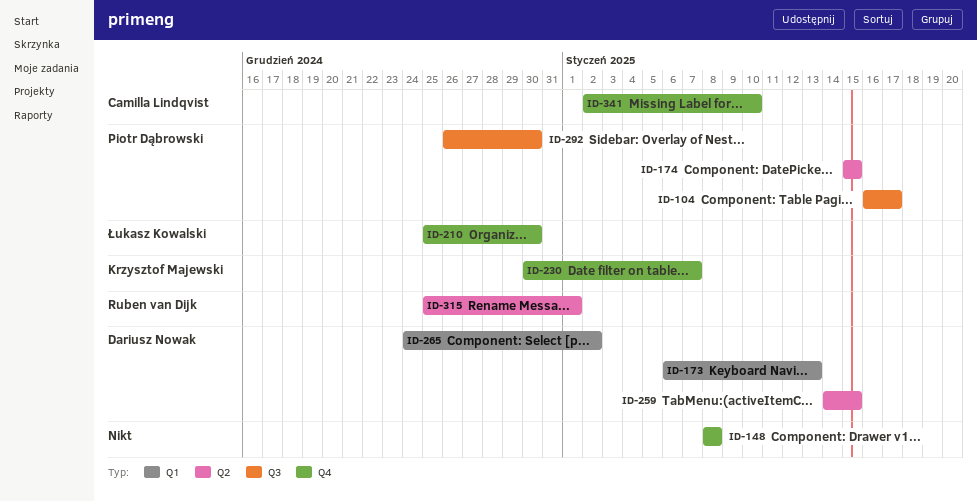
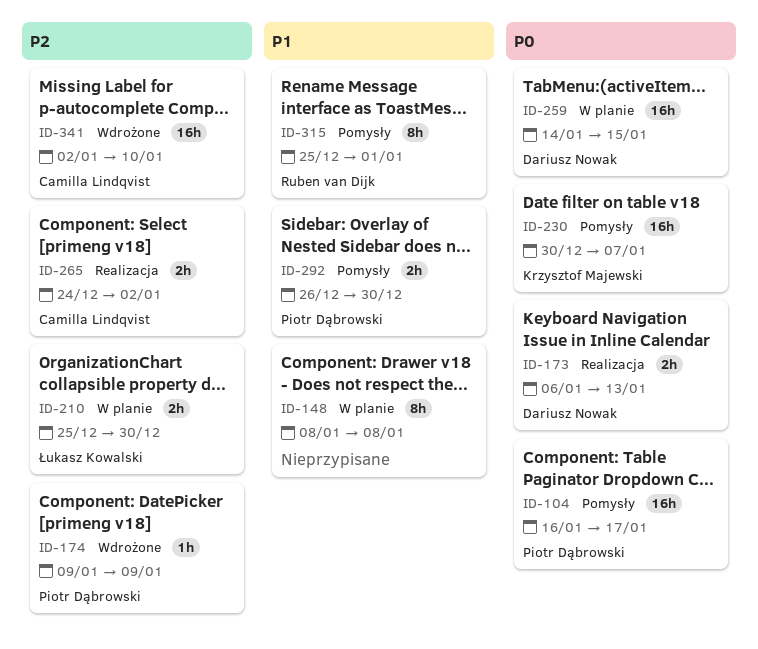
ID-174, start: Jan 15 -> Jan 9
ID-174, due: Jan 15 -> Jan 9
ID-265, owner: Dariusz Nowak -> Camilla Lindqvist

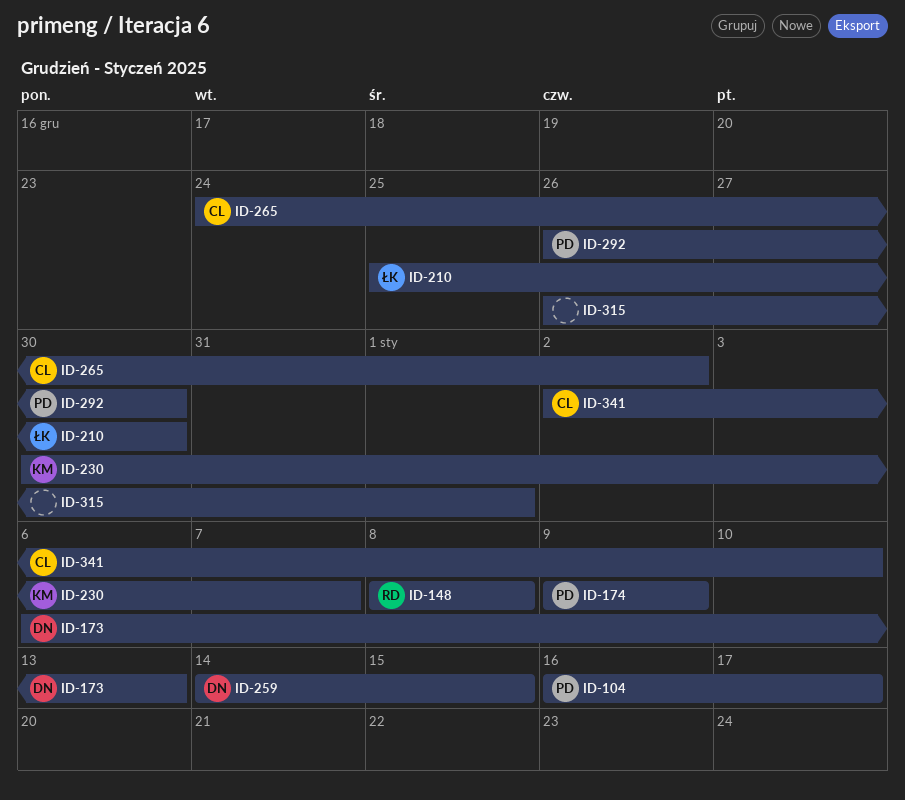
ID-148, owner: none -> Ruben van Dijk
ID-315, owner: Ruben van Dijk -> none
ID-315, start: Dec 25 -> Dec 26

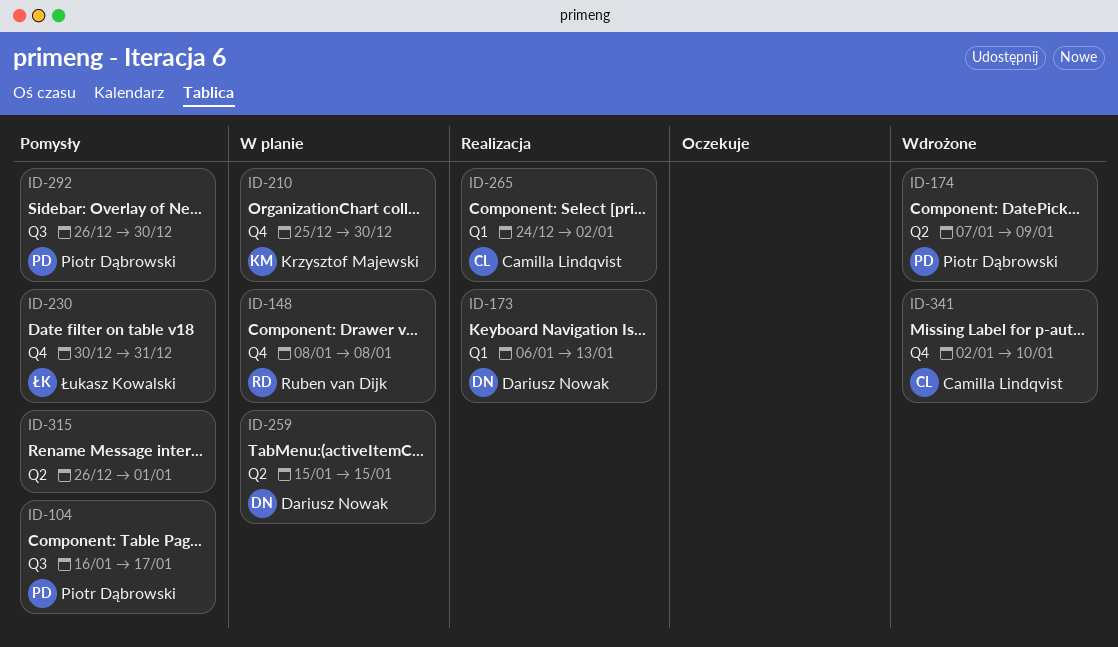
ID-174, start: Jan 9 -> Jan 7
ID-210, owner: Łukasz Kowalski -> Krzysztof Majewski
ID-230, owner: Krzysztof Majewski -> Łukasz Kowalski
ID-230, due: Jan 7 -> Dec 31
ID-259, start: Jan 14 -> Jan 15

